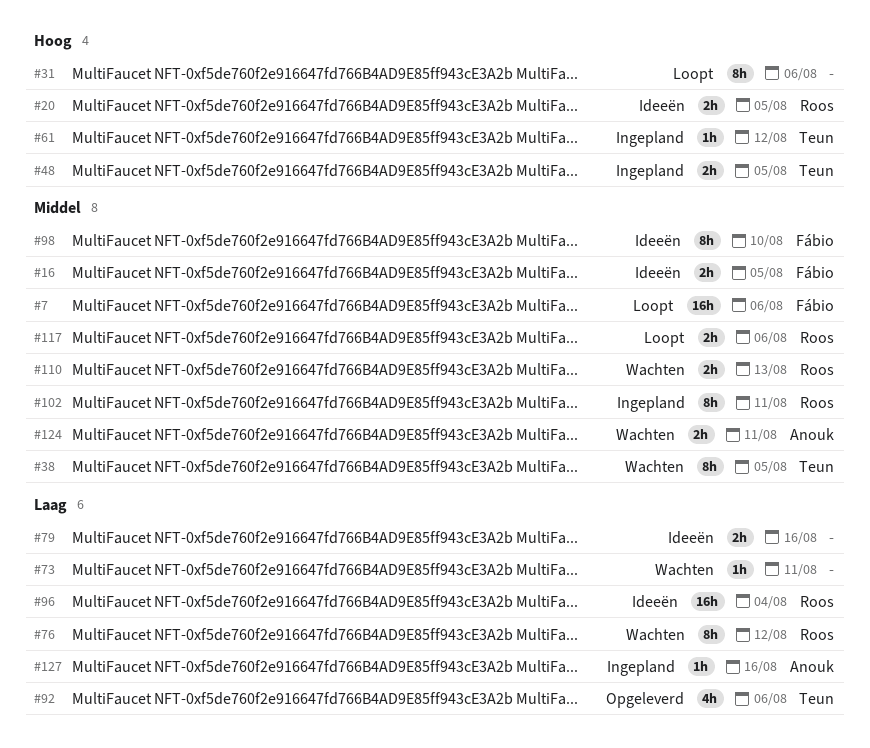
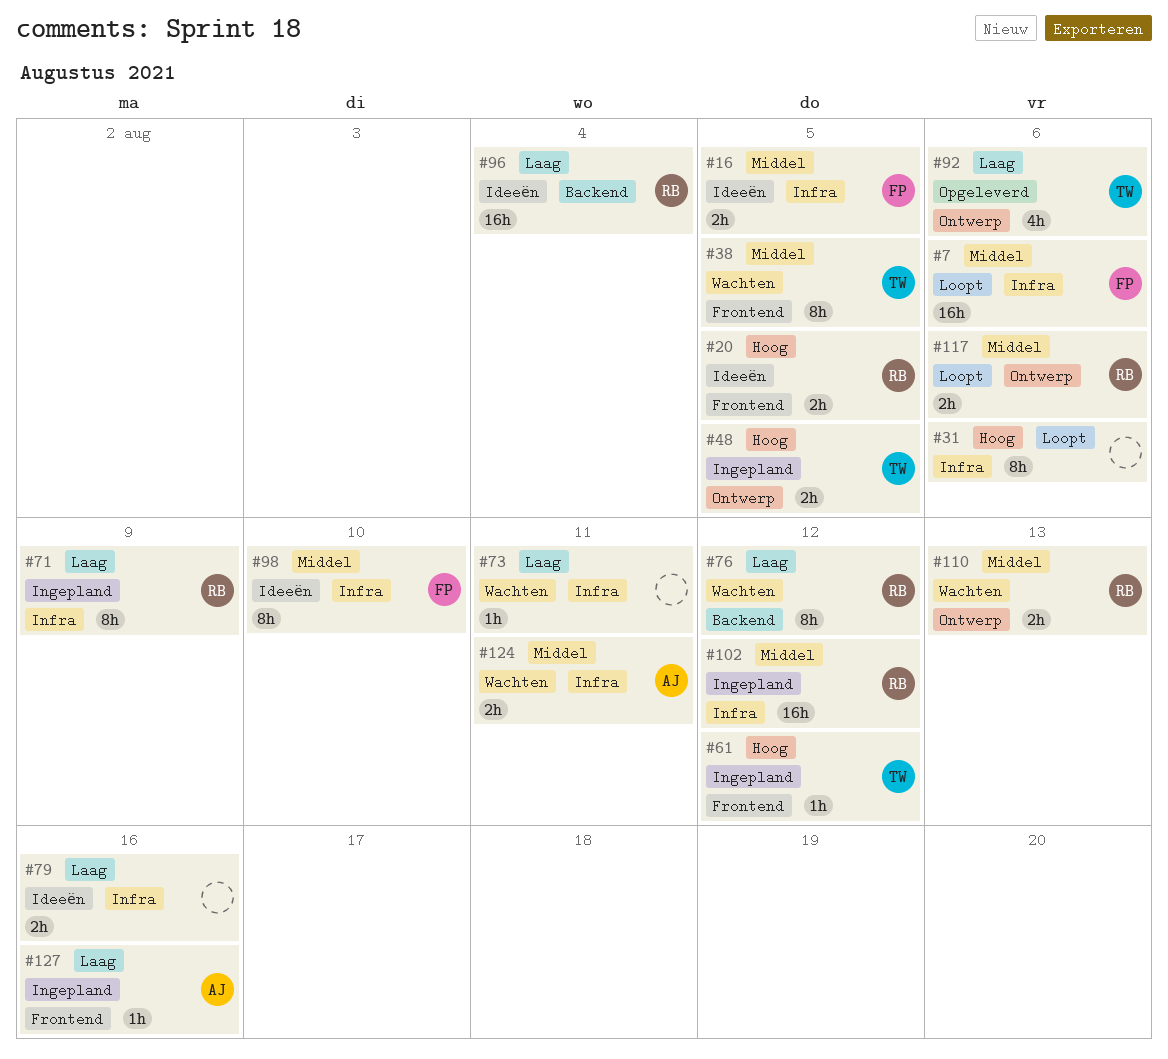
#71: none -> present
#102, estimate: 8h -> 16h
#102, due: Aug 11 -> Aug 12

